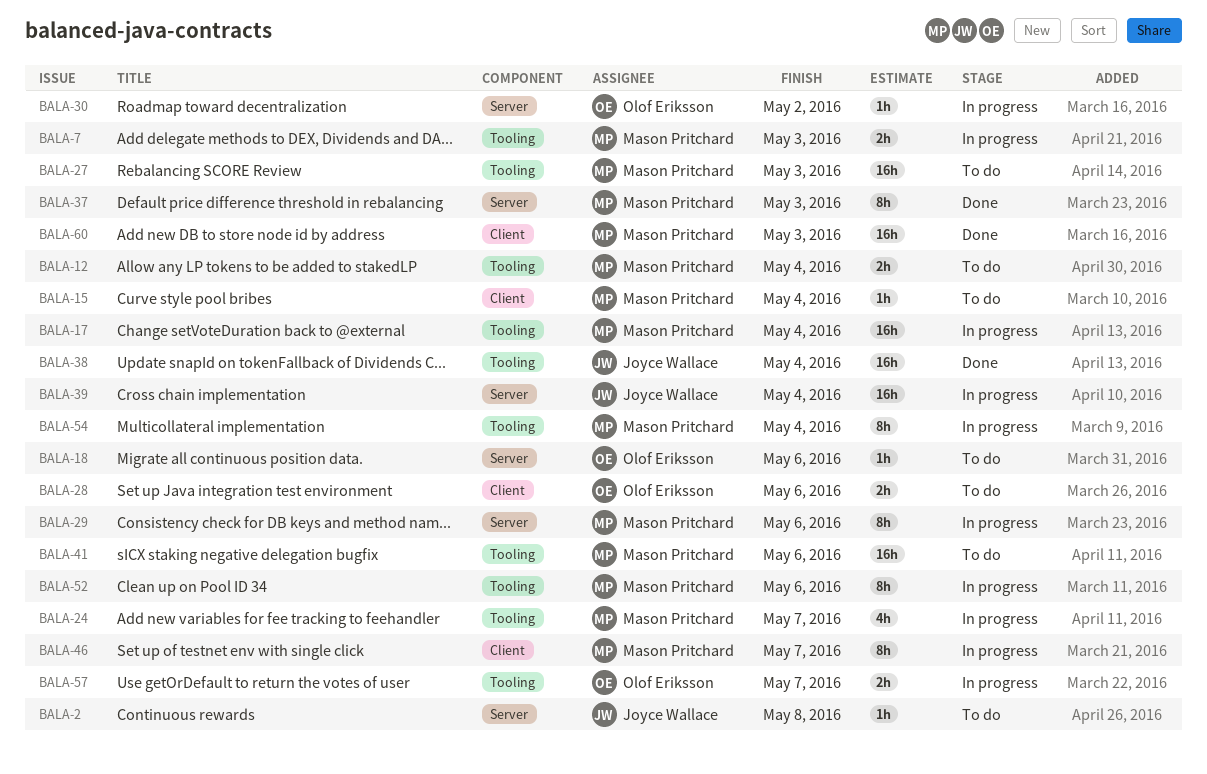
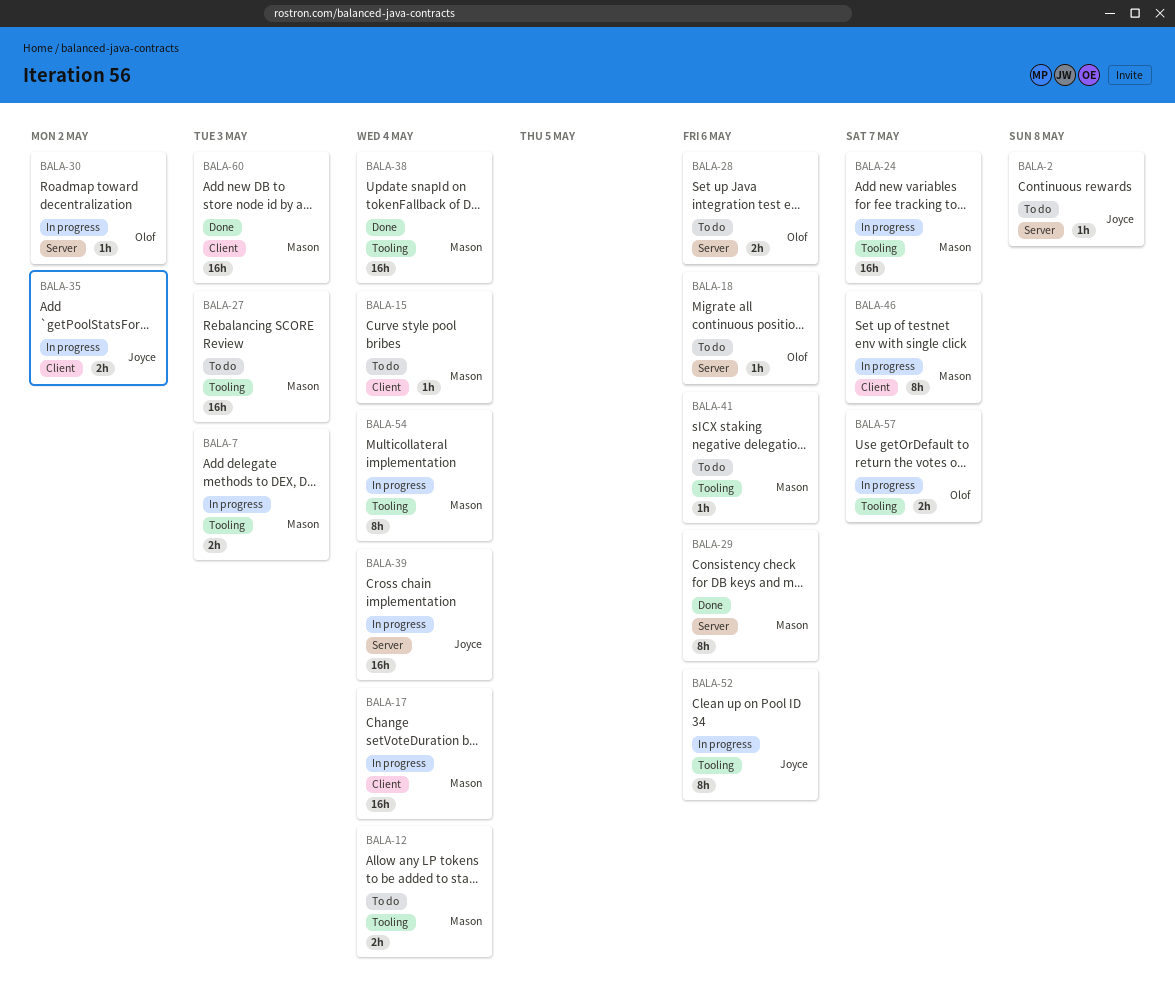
BALA-17, label: Tooling -> Client
BALA-24, estimate: 4h -> 16h
BALA-28, label: Client -> Server
BALA-29, status: In progress -> Done
BALA-35: none -> present
BALA-37: present -> none
BALA-38, owner: Joyce Wallace -> Mason Pritchard
BALA-41, estimate: 16h -> 1h
BALA-52, owner: Mason Pritchard -> Joyce Wallace

